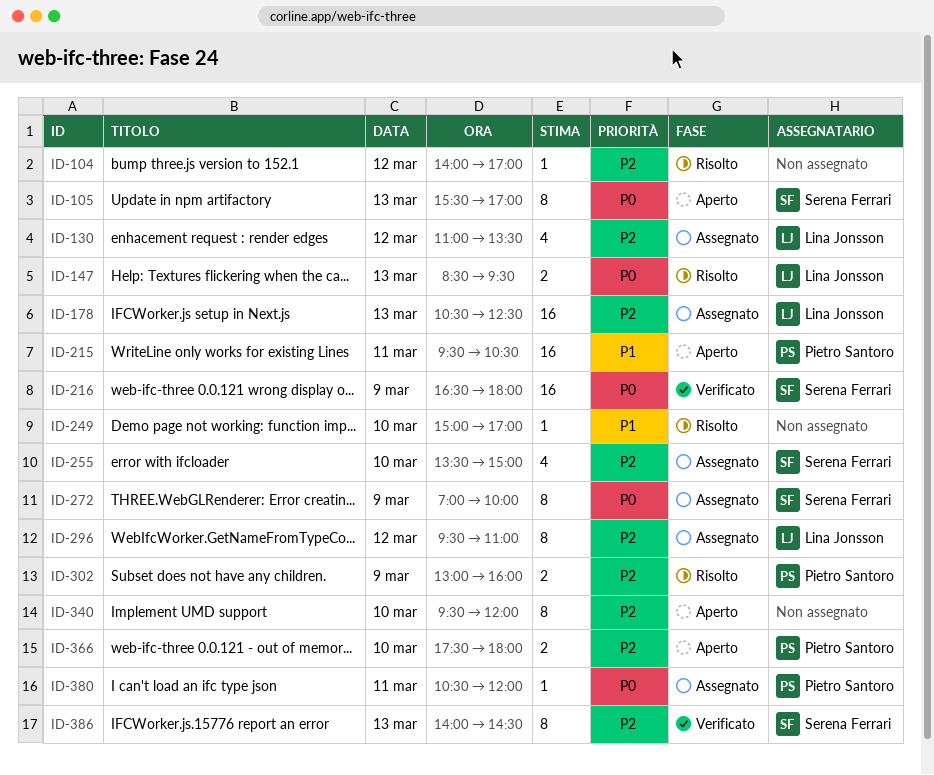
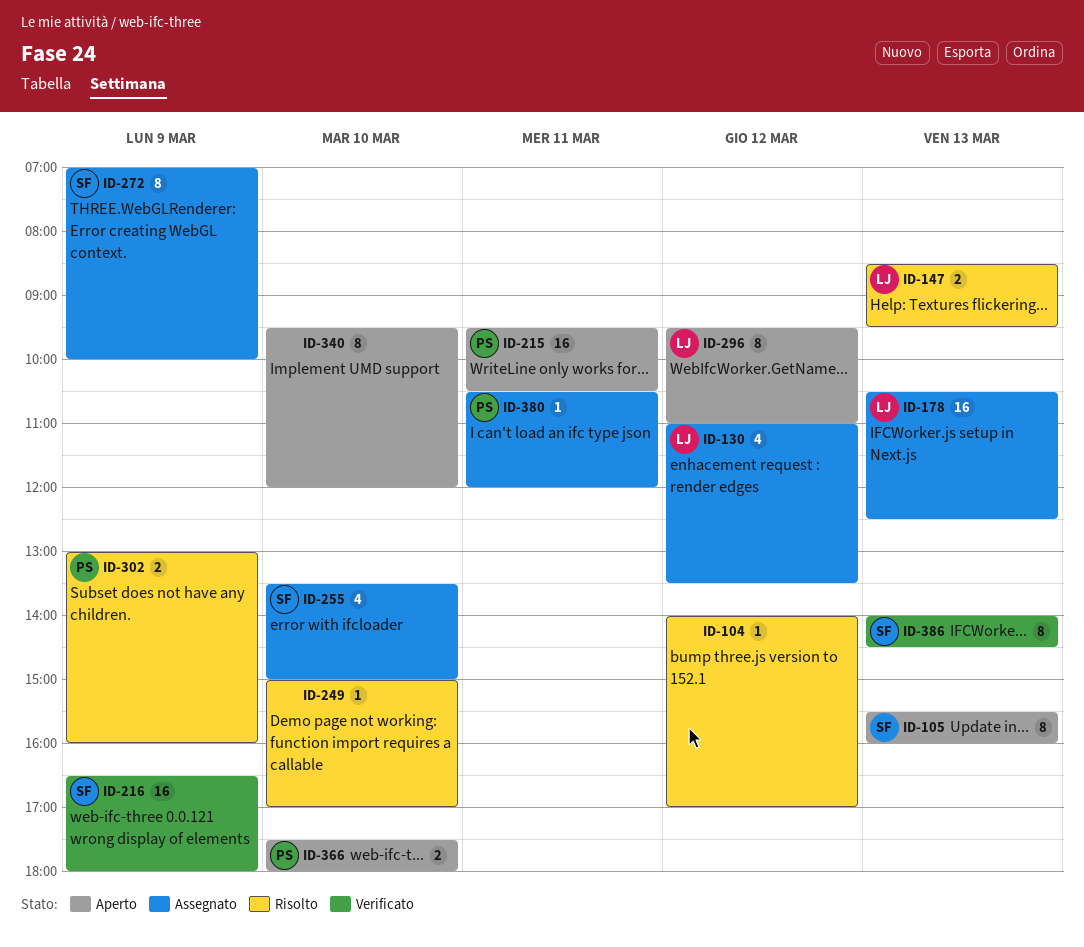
ID-105, ends: 17:00 -> 16:00
ID-296, status: Assegnato -> Aperto

